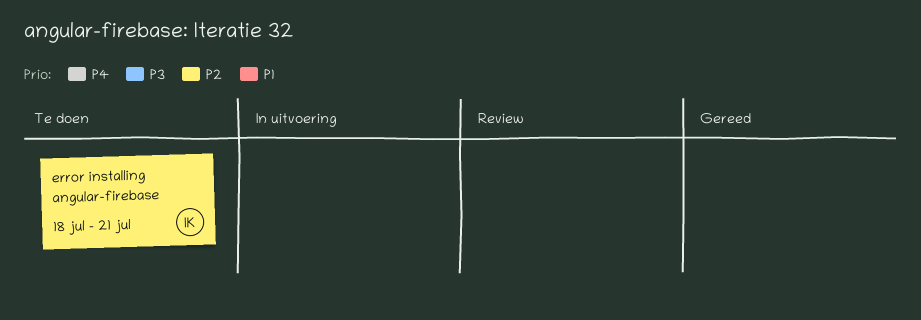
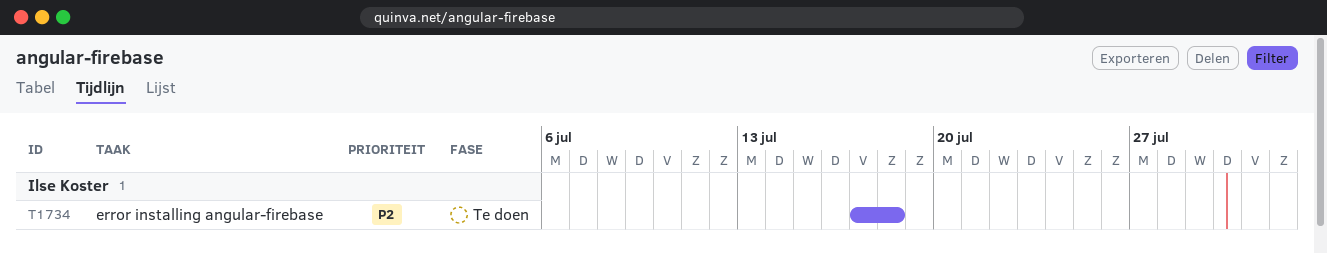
error installing angular-firebase, start: Jul 18 -> Jul 17
error installing angular-firebase, due: Jul 21 -> Jul 18

